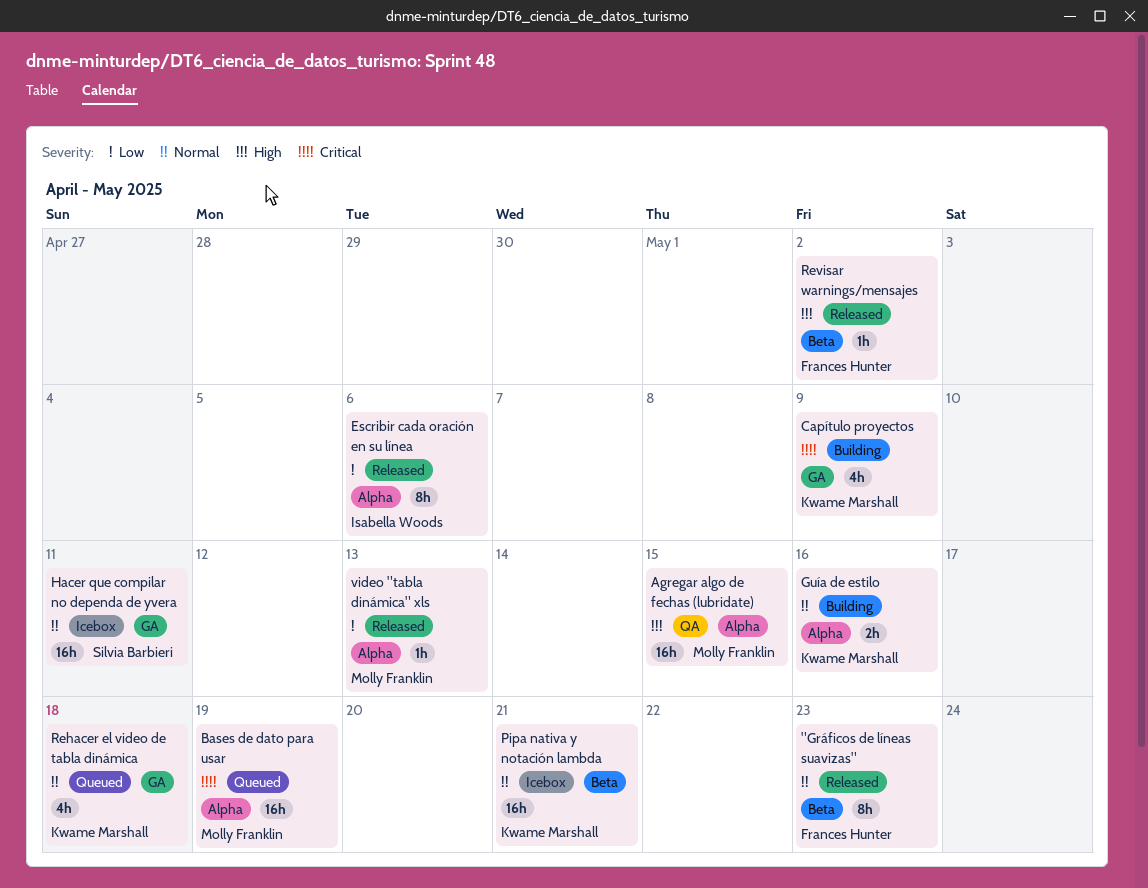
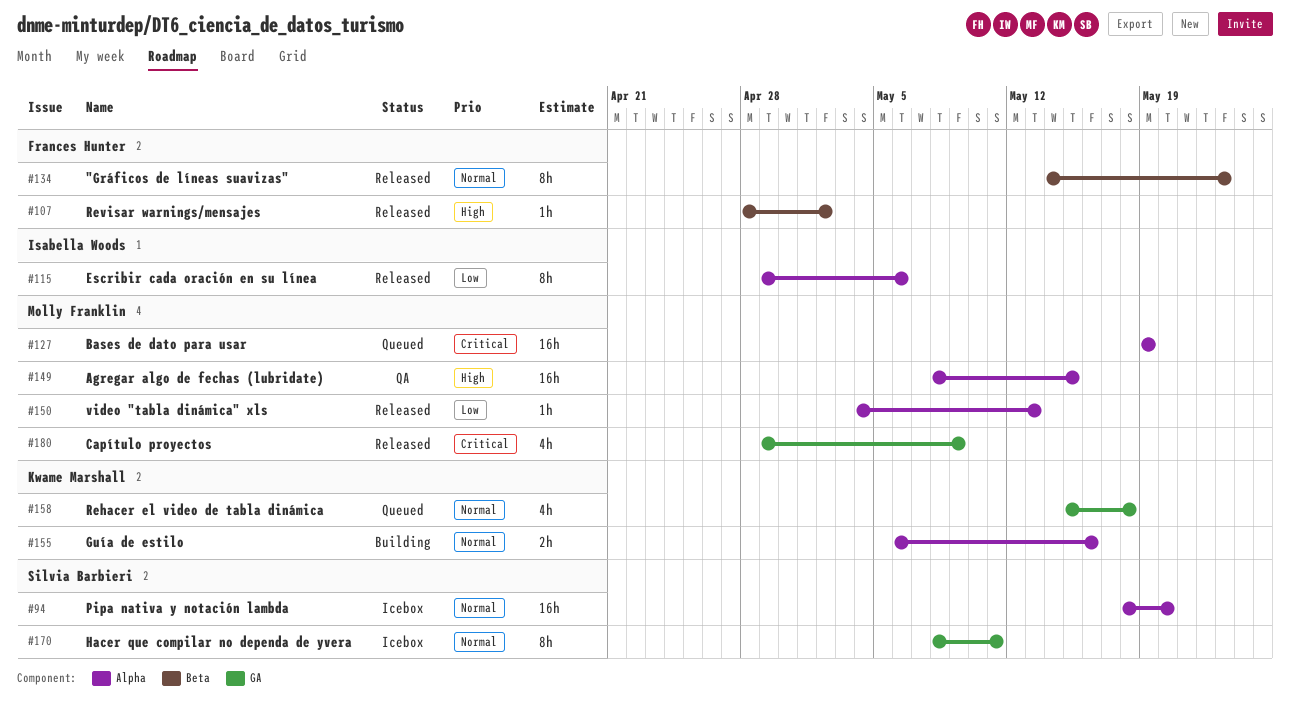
Capítulo proyectos, status: Building -> Released
Capítulo proyectos, owner: Kwame Marshall -> Molly Franklin
Hacer que compilar no dependa de yvera, estimate: 16h -> 8h
Pipa nativa y notación lambda, owner: Kwame Marshall -> Silvia Barbieri
Pipa nativa y notación lambda, label: Beta -> Alpha
Pipa nativa y notación lambda, due: May 21 -> May 20

